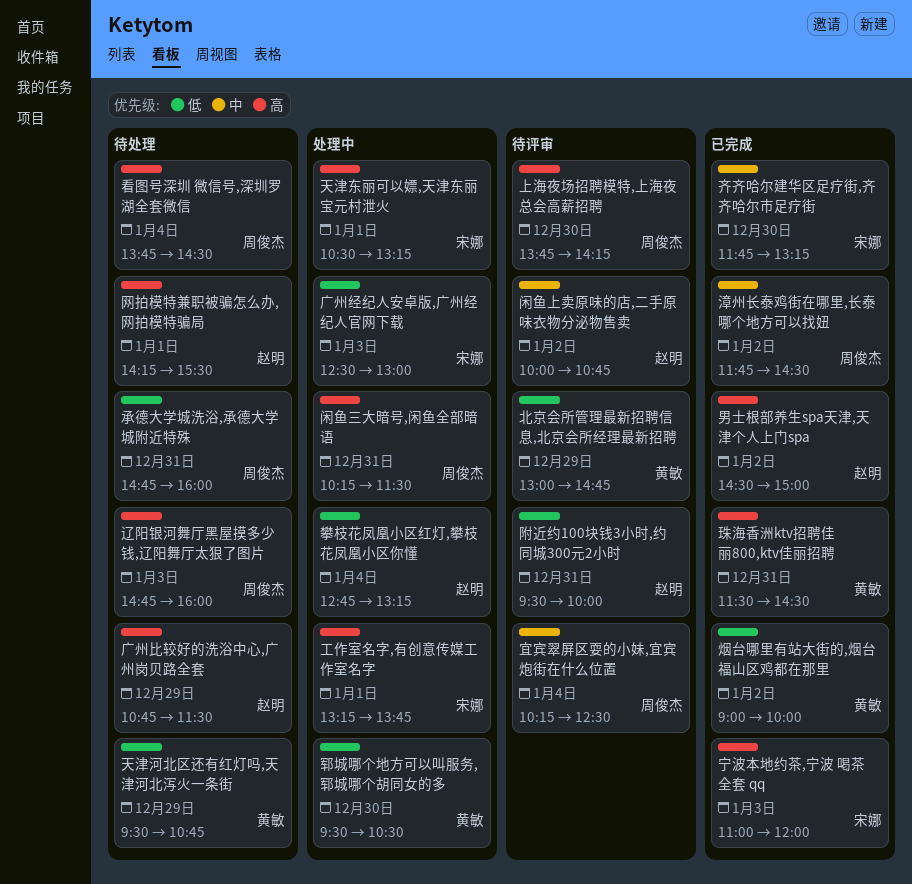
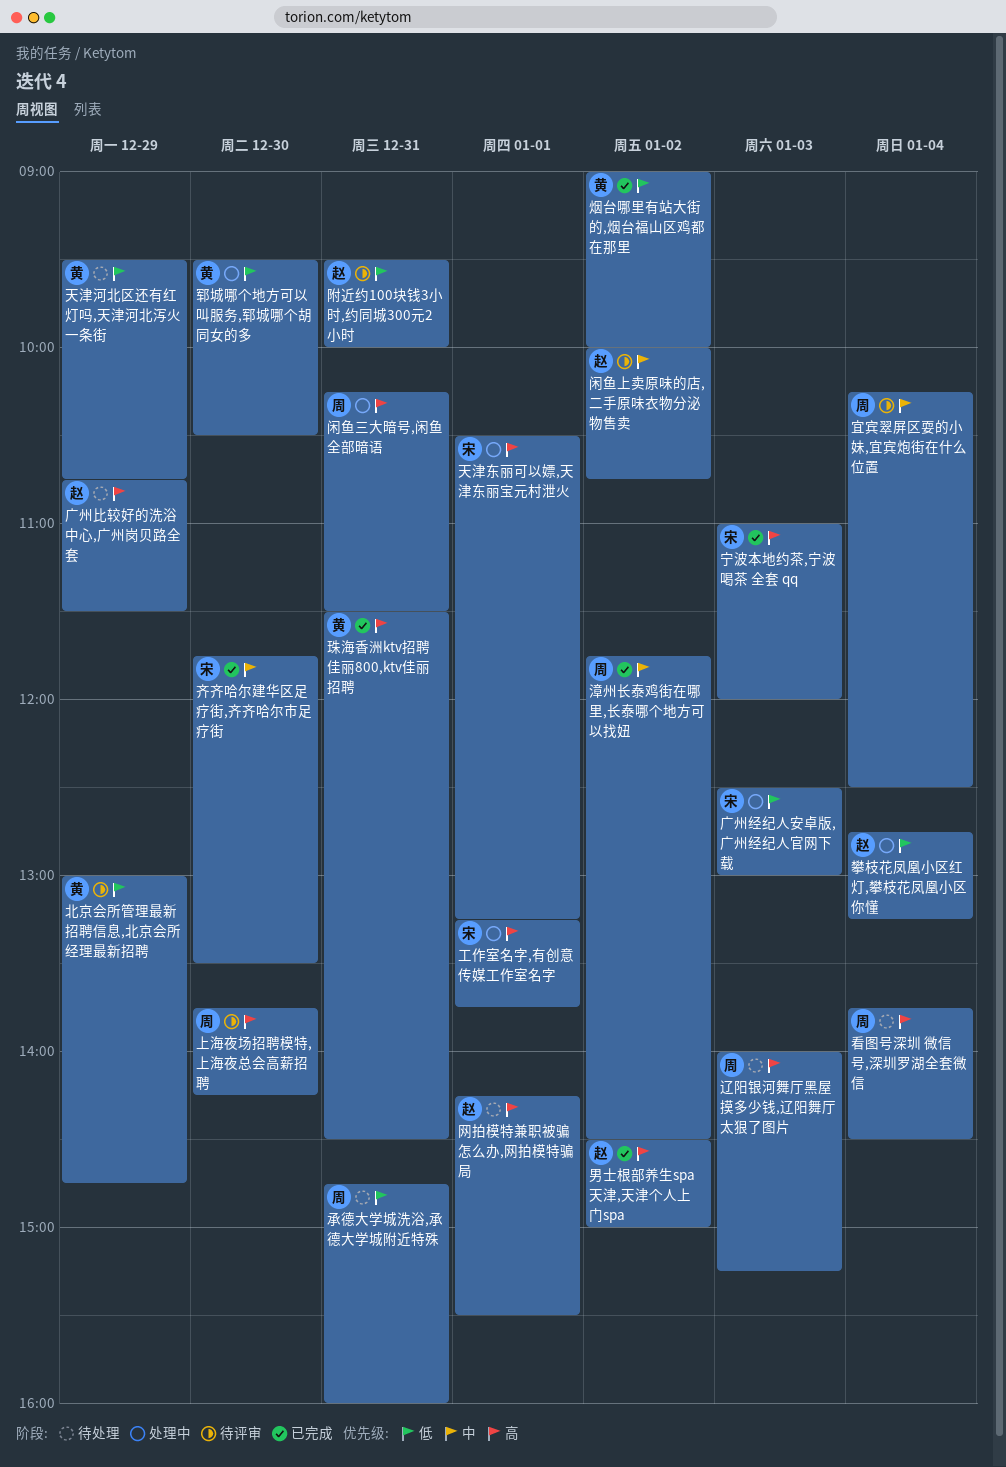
辽阳银河舞厅黑屋摸多少钱,辽阳舞厅太狠了图片, begins: 14:45 -> 14:00
辽阳银河舞厅黑屋摸多少钱,辽阳舞厅太狠了图片, ends: 16:00 -> 15:15
齐齐哈尔建华区足疗街,齐齐哈尔市足疗街, ends: 13:15 -> 13:30

